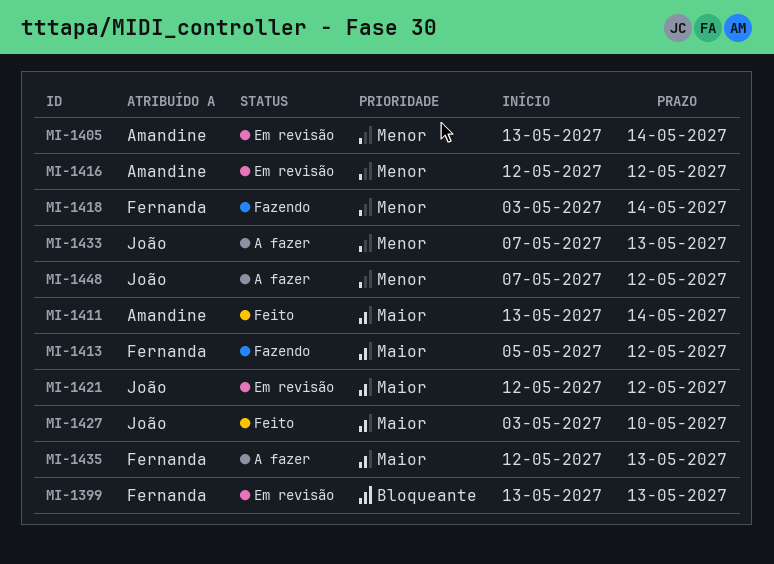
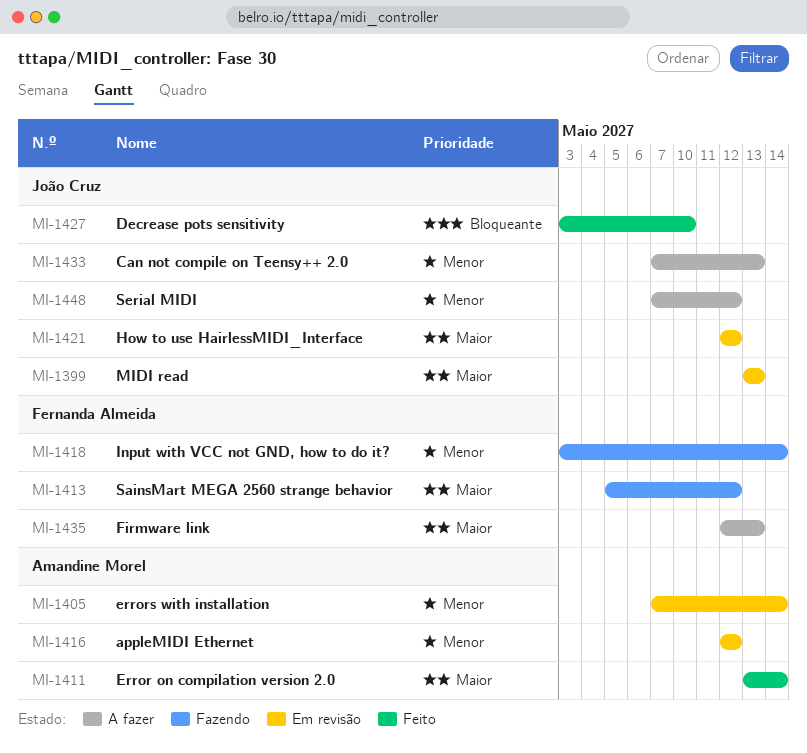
MI-1399, owner: Fernanda Almeida -> João Cruz
MI-1399, priority: Bloqueante -> Maior
MI-1405, start: May 13 -> May 7
MI-1427, priority: Maior -> Bloqueante

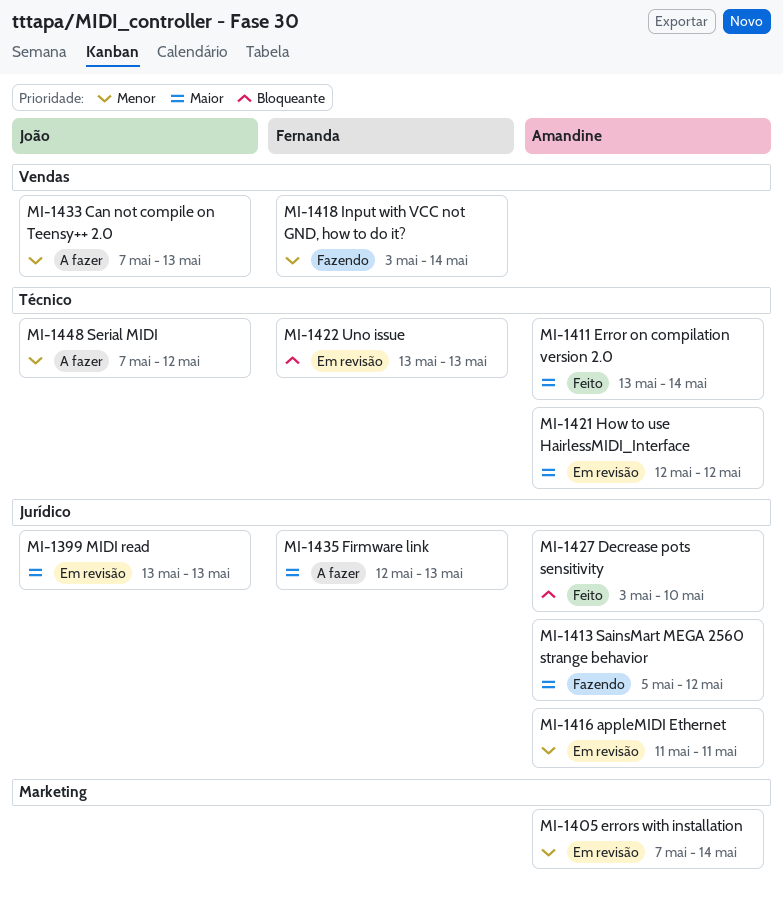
MI-1413, owner: Fernanda Almeida -> Amandine Morel
MI-1416, start: May 12 -> May 11
MI-1416, due: May 12 -> May 11
MI-1421, owner: João Cruz -> Amandine Morel
MI-1422: none -> present
MI-1427, owner: João Cruz -> Amandine Morel

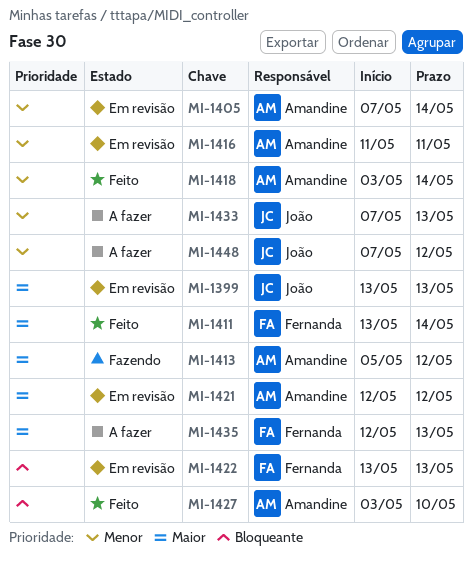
MI-1411, owner: Amandine -> Fernanda
MI-1418, status: Fazendo -> Feito
MI-1418, owner: Fernanda -> Amandine

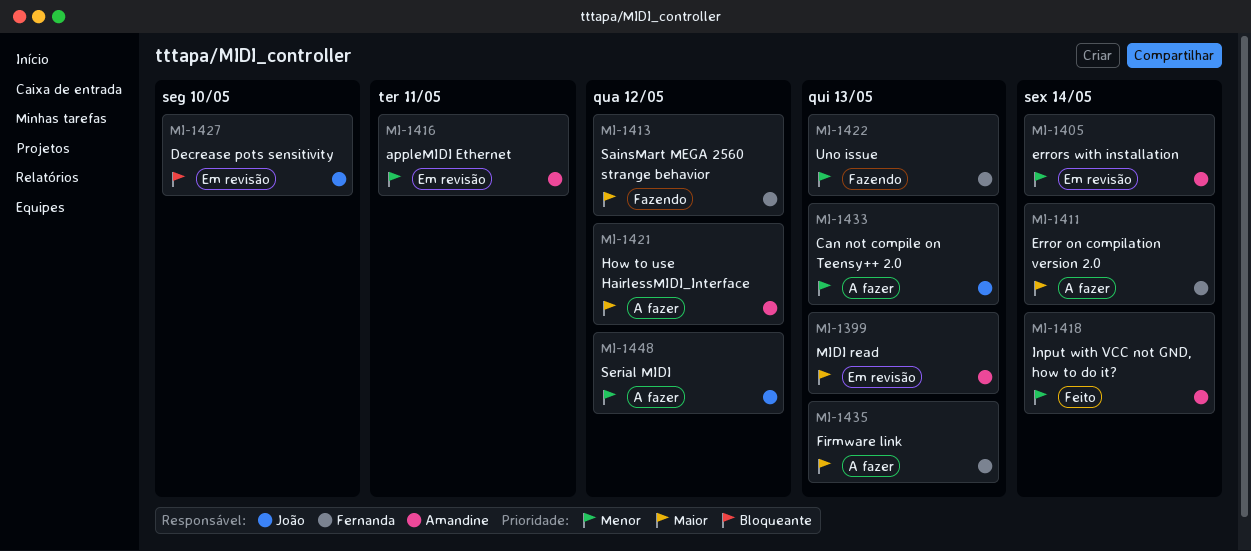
MI-1399, owner: João -> Amandine
MI-1411, status: Feito -> A fazer
MI-1413, owner: Amandine -> Fernanda
MI-1421, status: Em revisão -> A fazer
MI-1422, status: Em revisão -> Fazendo
MI-1422, priority: Bloqueante -> Menor
MI-1427, status: Feito -> Em revisão
MI-1427, owner: Amandine -> João

